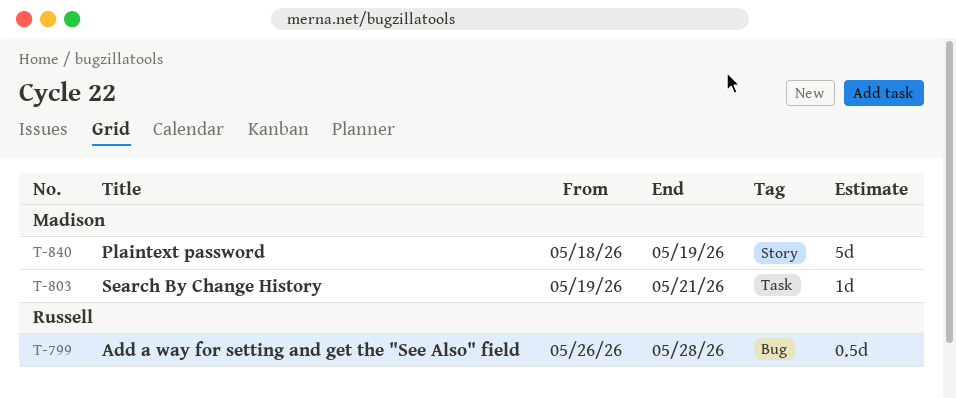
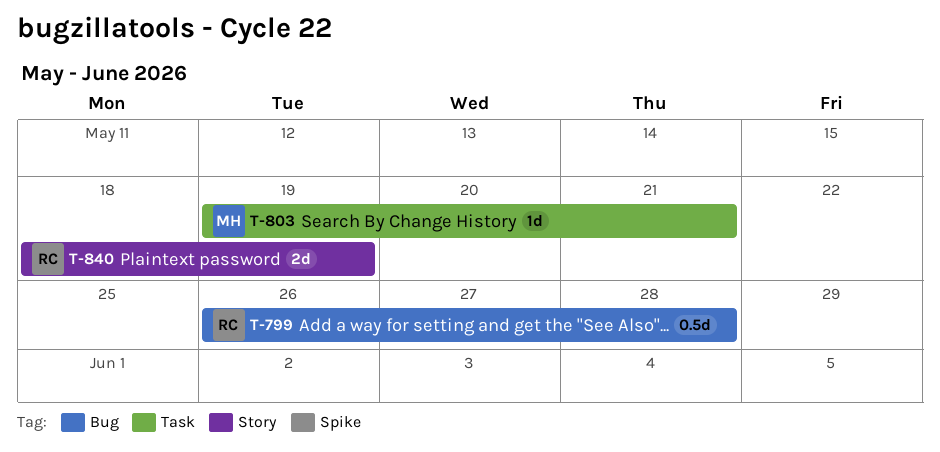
T-840, owner: Madison -> Russell
T-840, estimate: 5d -> 2d

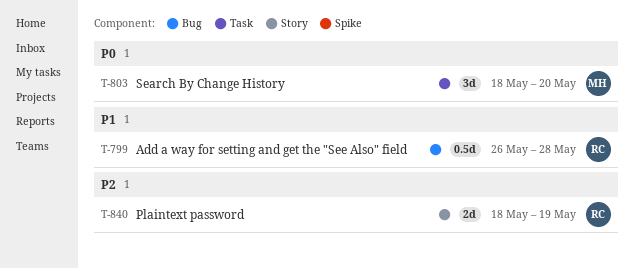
T-803, estimate: 1d -> 3d
T-803, start: May 19 -> May 18
T-803, due: May 21 -> May 20

